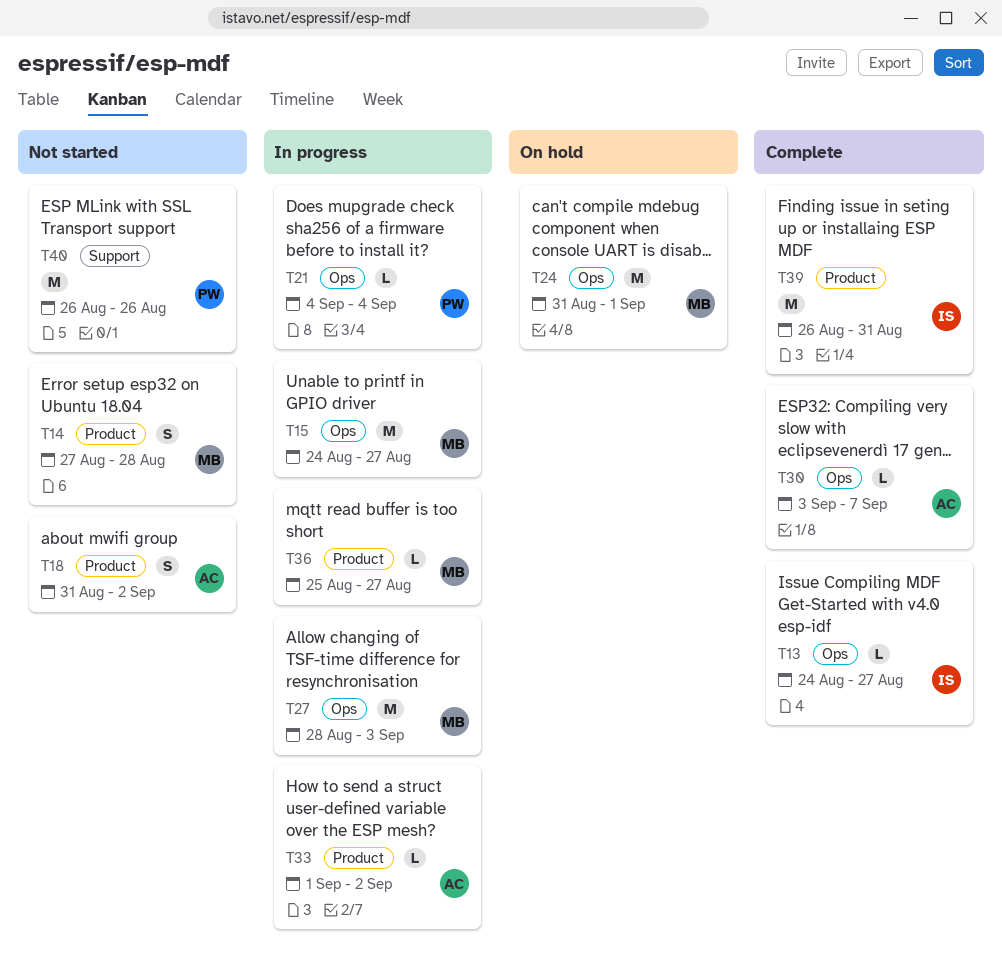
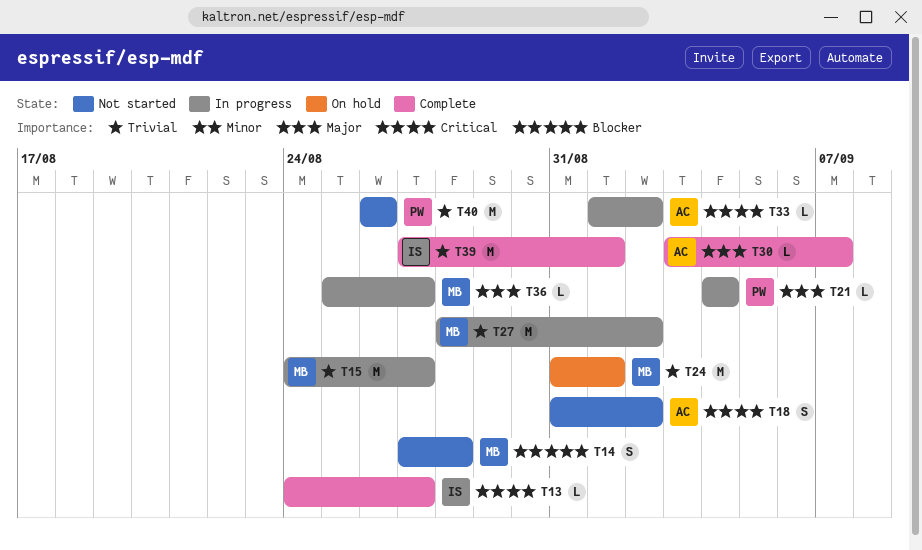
T27, due: Sep 3 -> Sep 2
T39, start: Aug 26 -> Aug 27
T39, due: Aug 31 -> Sep 1

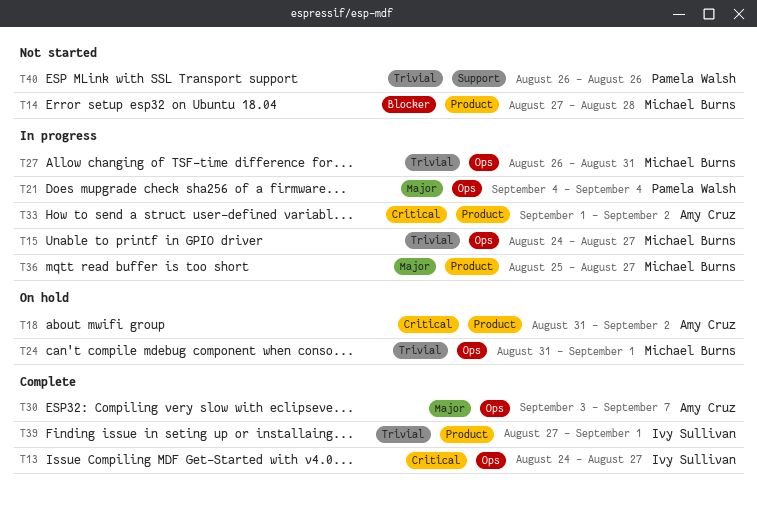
T18, status: Not started -> On hold
T27, start: Aug 28 -> Aug 26
T27, due: Sep 2 -> Aug 31

